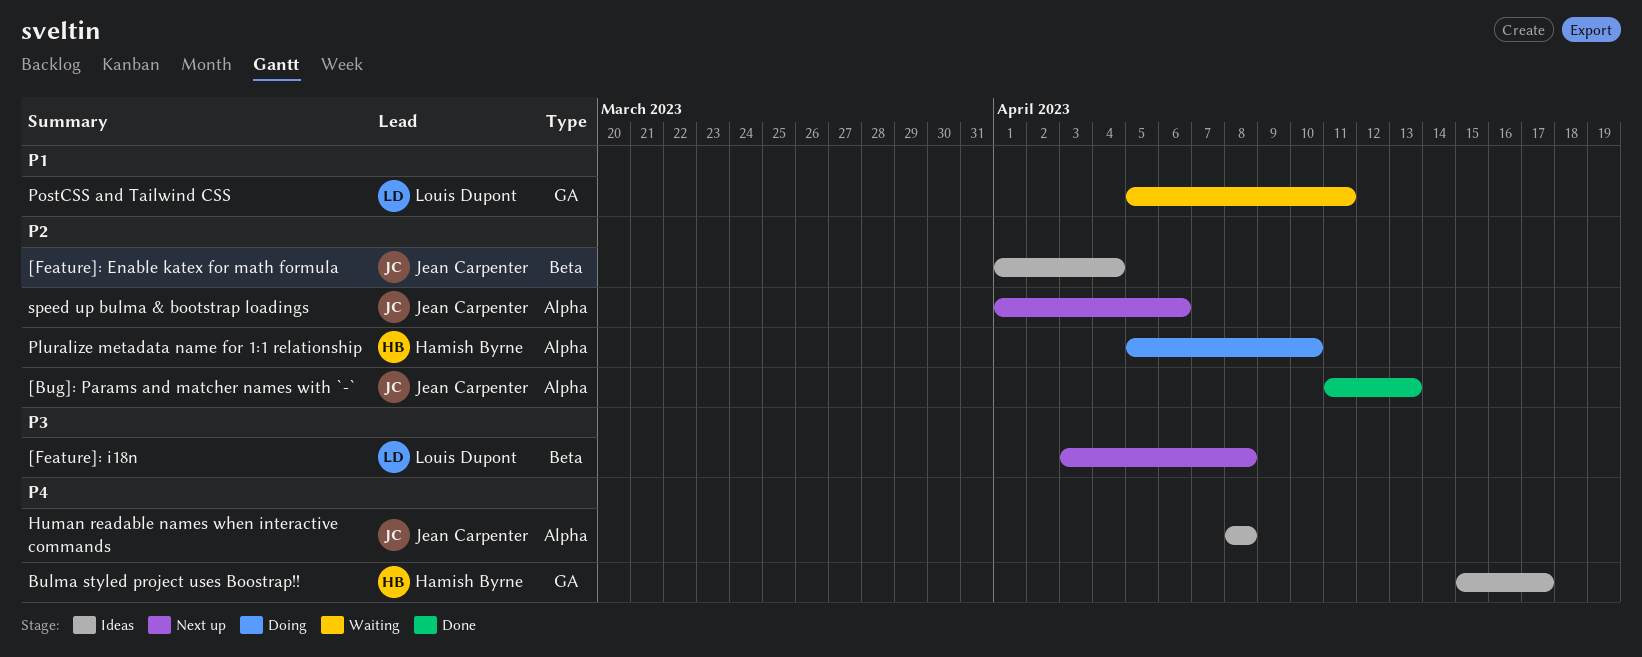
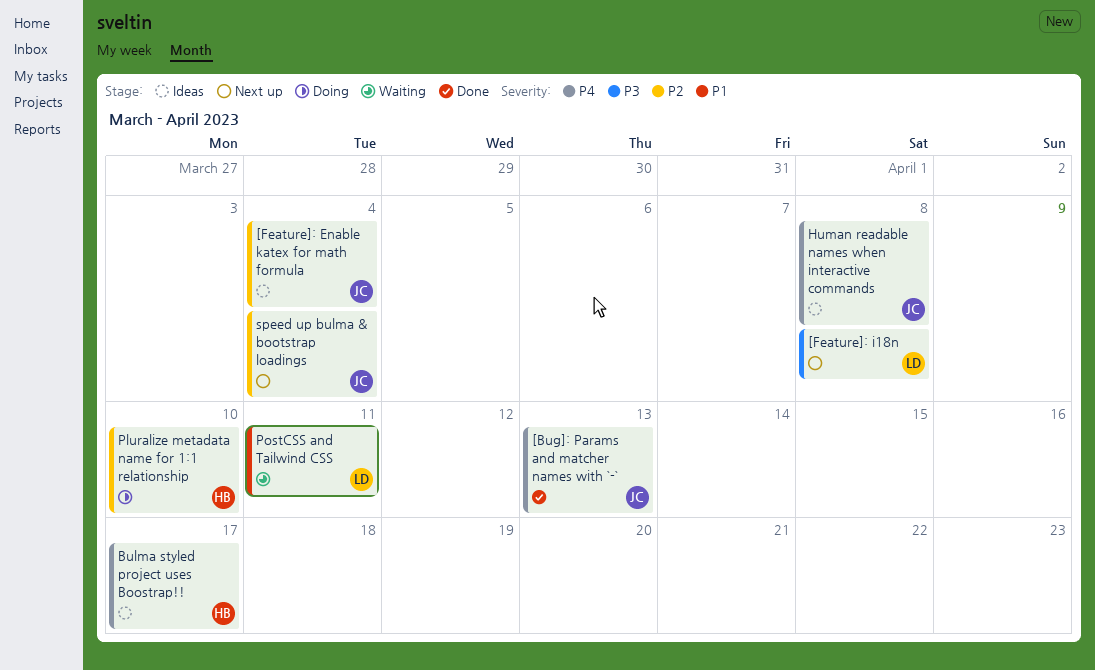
[Bug]: Params and matcher names with `-`, priority: P2 -> P4
speed up bulma & bootstrap loadings, due: Apr 6 -> Apr 4

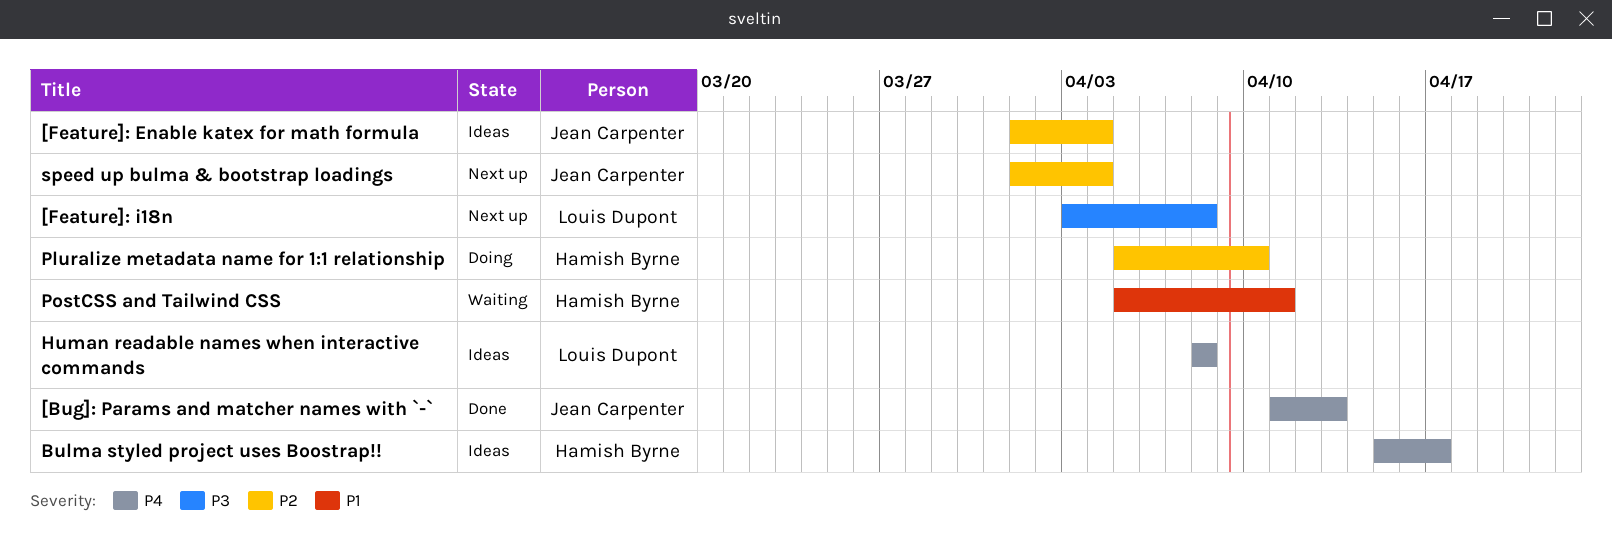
Human readable names when interactive commands, owner: Jean Carpenter -> Louis Dupont
PostCSS and Tailwind CSS, owner: Louis Dupont -> Hamish Byrne

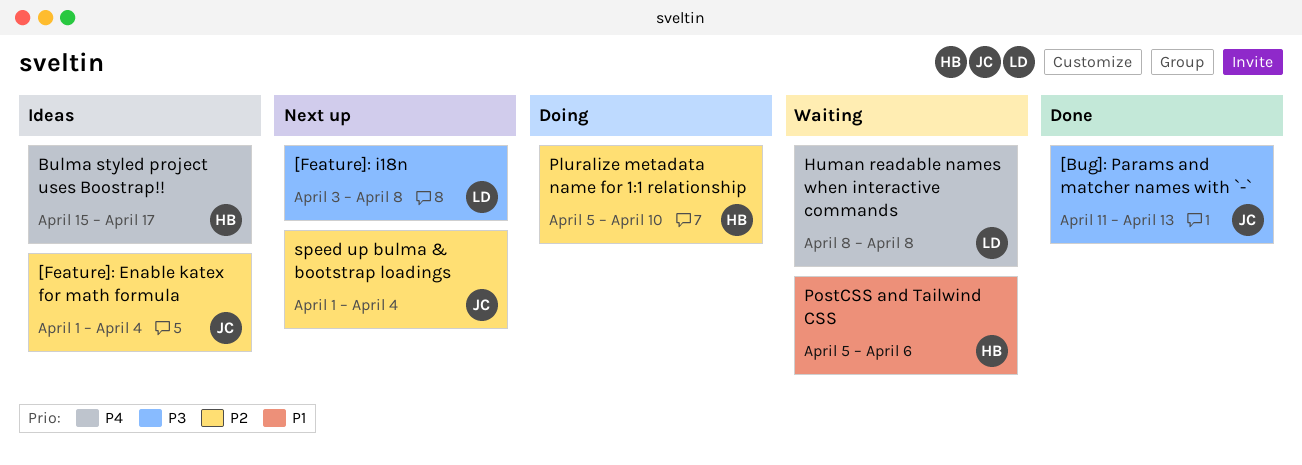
[Bug]: Params and matcher names with `-`, priority: P4 -> P3
Human readable names when interactive commands, status: Ideas -> Waiting
PostCSS and Tailwind CSS, due: Apr 11 -> Apr 6

